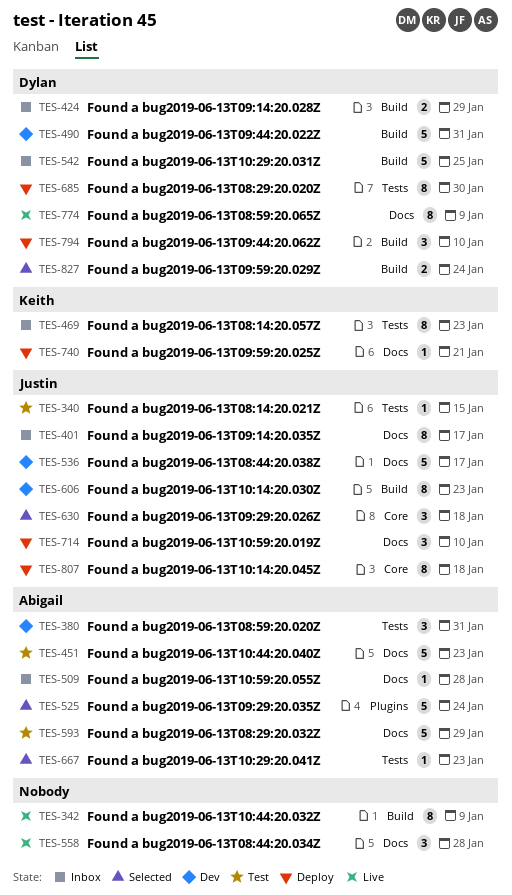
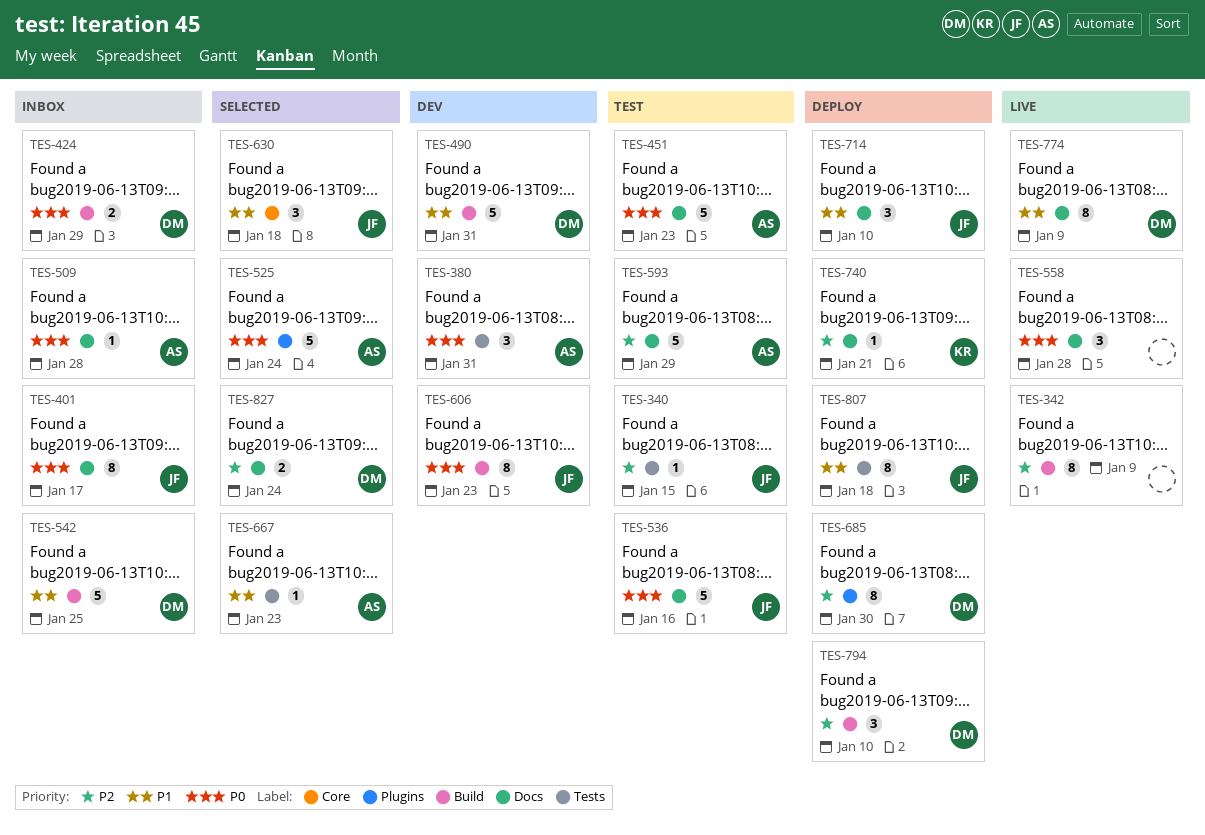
TES-469: present -> none
TES-536, status: Dev -> Test
TES-536, due: Jan 17 -> Jan 16
TES-685, label: Tests -> Plugins
TES-807, label: Core -> Tests
TES-827, label: Build -> Docs

